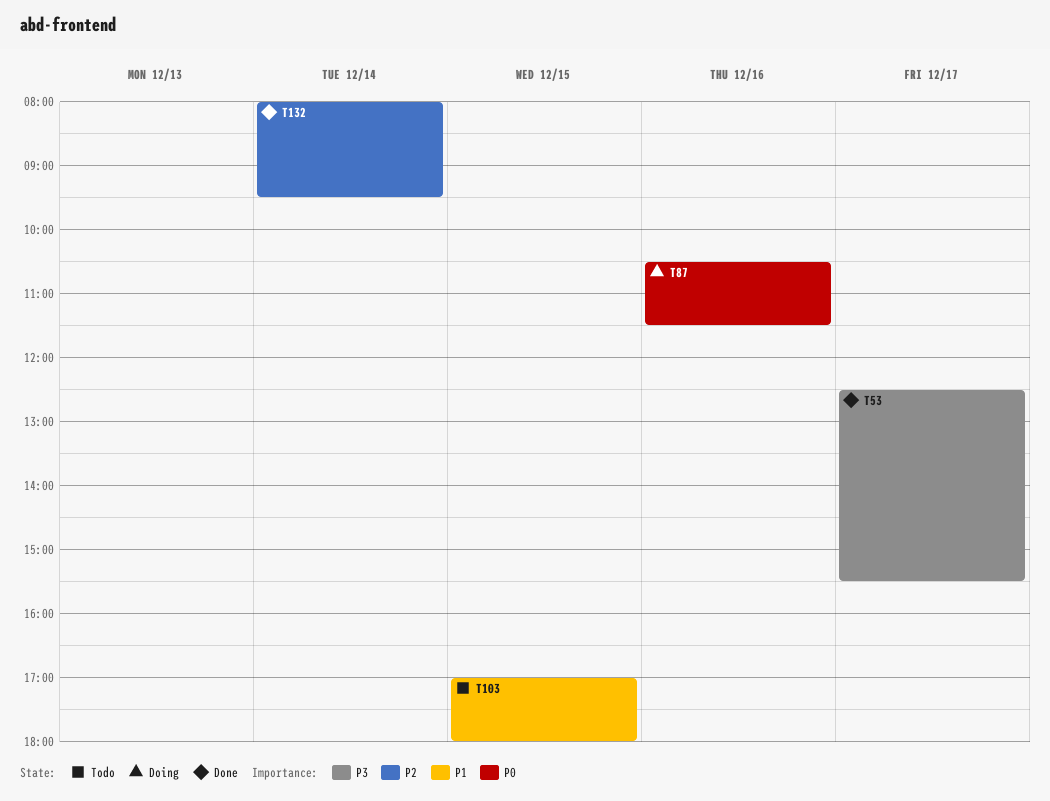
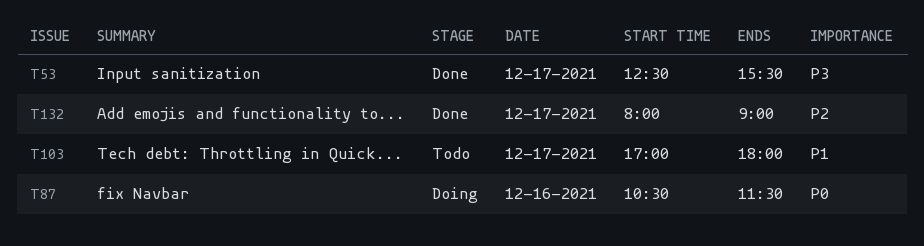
T103, day: Dec 15 -> Dec 17
T132, day: Dec 14 -> Dec 17
T132, ends: 09:30 -> 09:00

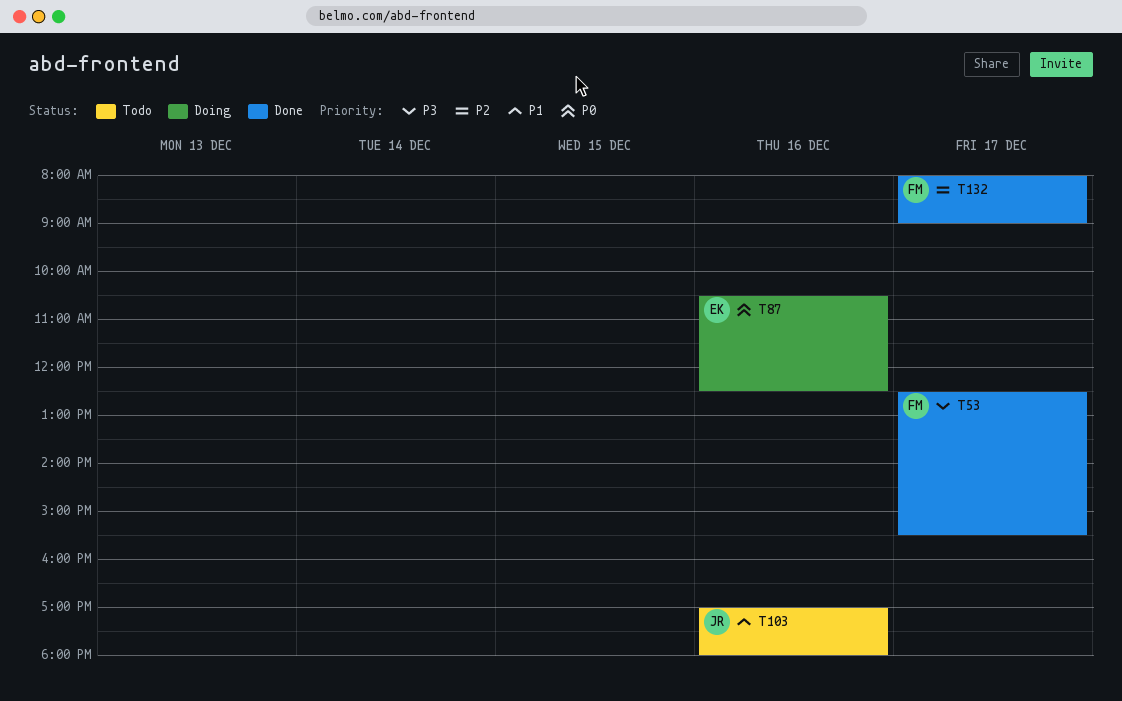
T87, ends: 11:30 -> 12:30
T103, day: Dec 17 -> Dec 16

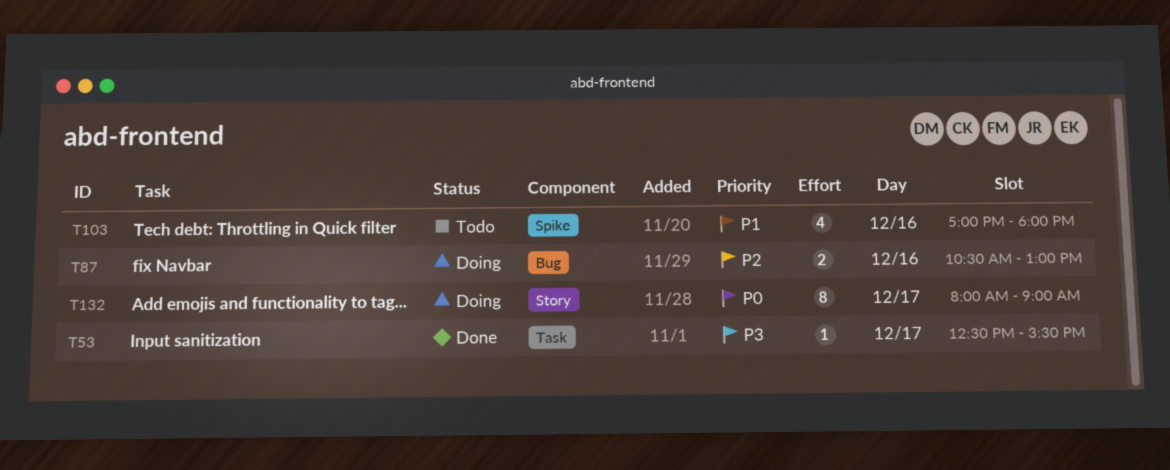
T87, priority: P0 -> P2
T87, ends: 12:30 -> 13:00
T132, status: Done -> Doing
T132, priority: P2 -> P0

